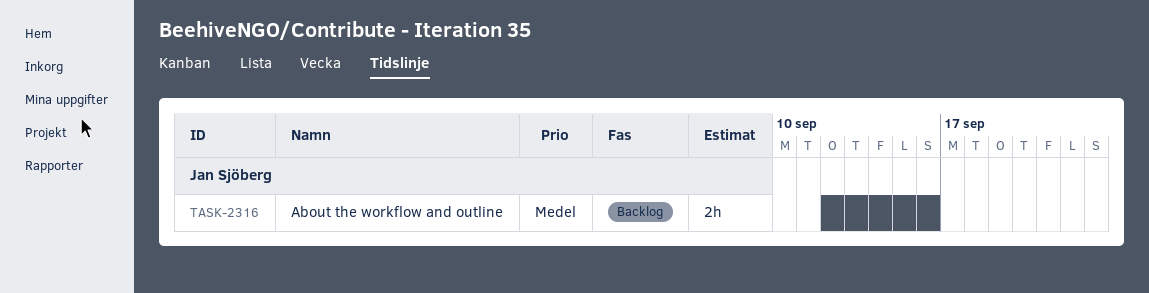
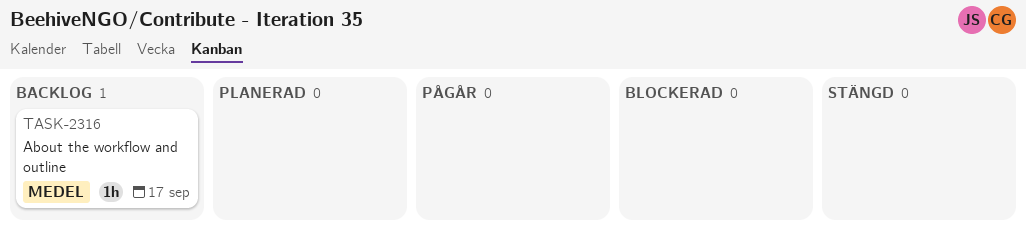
TASK-2316, estimate: 2h -> 1h
TASK-2316, due: Sep 16 -> Sep 17

